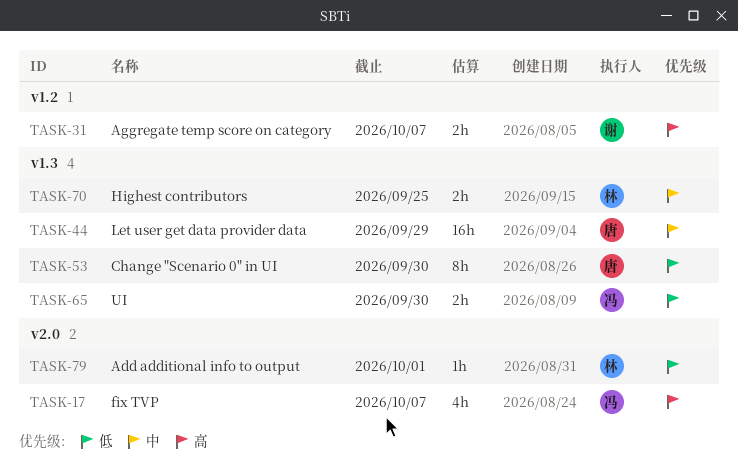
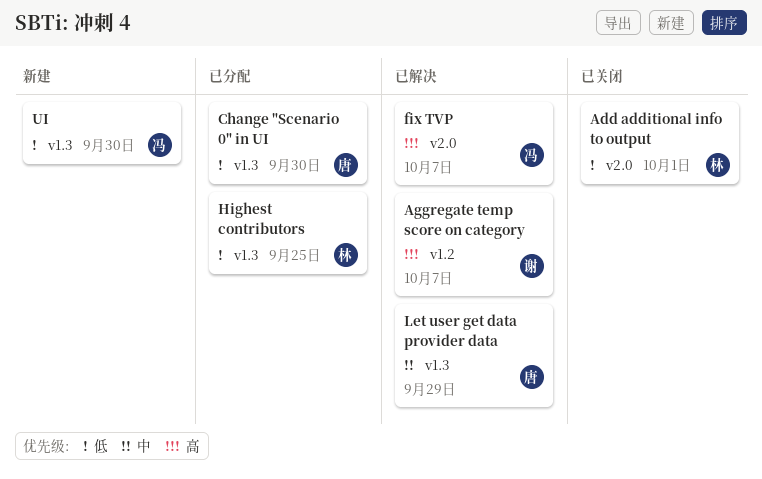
Highest contributors, priority: 中 -> 低

